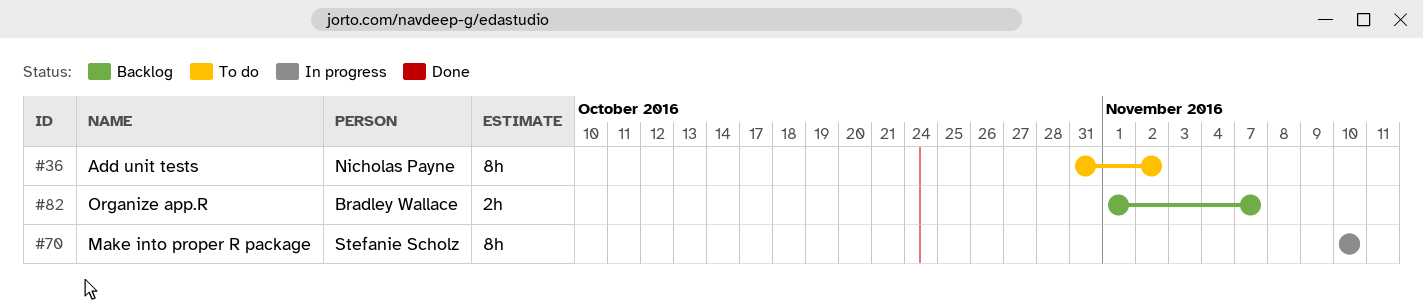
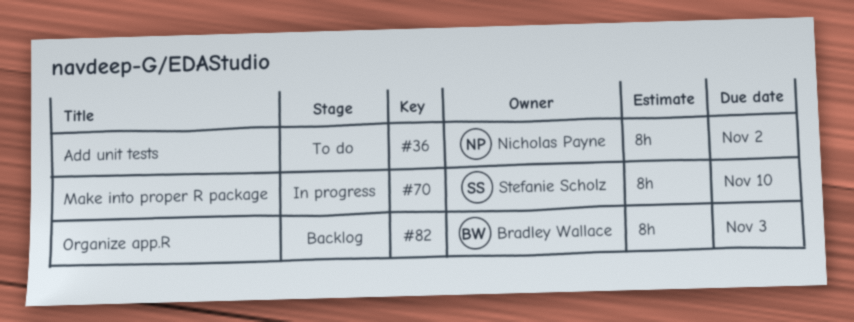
#82, estimate: 2h -> 8h
#82, due: Nov 7 -> Nov 3

